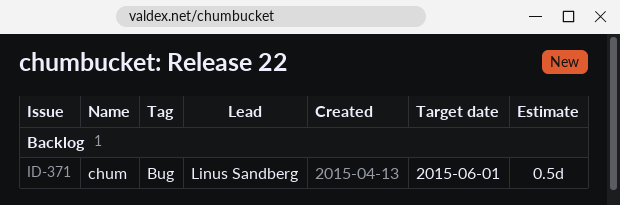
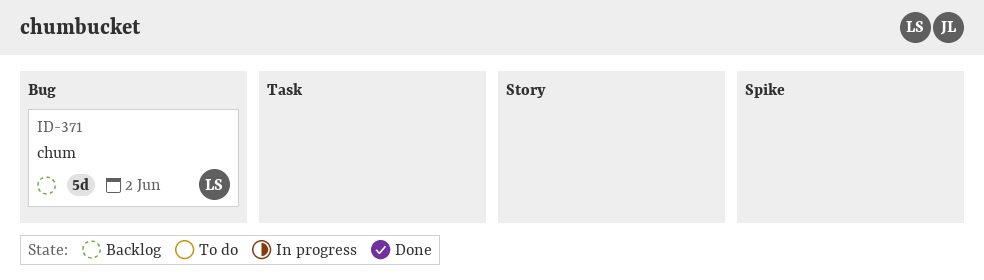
ID-371, estimate: 0.5d -> 5d
ID-371, due: Jun 1 -> Jun 2

